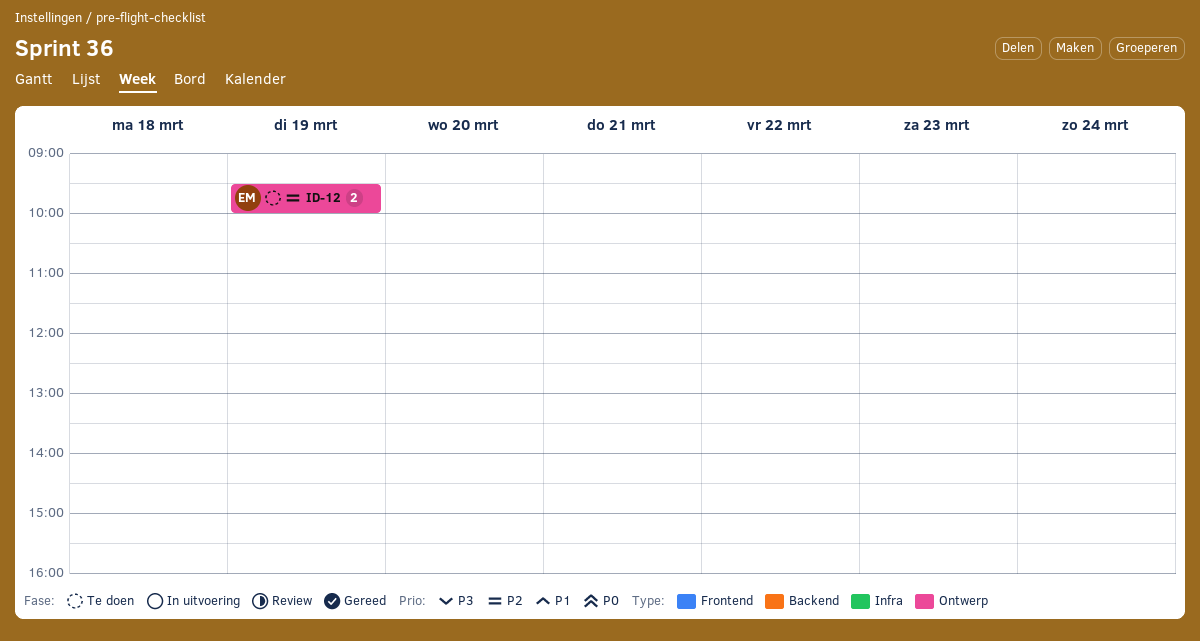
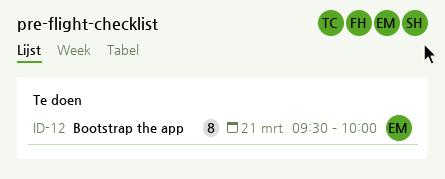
ID-12, estimate: 2 -> 8
ID-12, day: Mar 19 -> Mar 21

